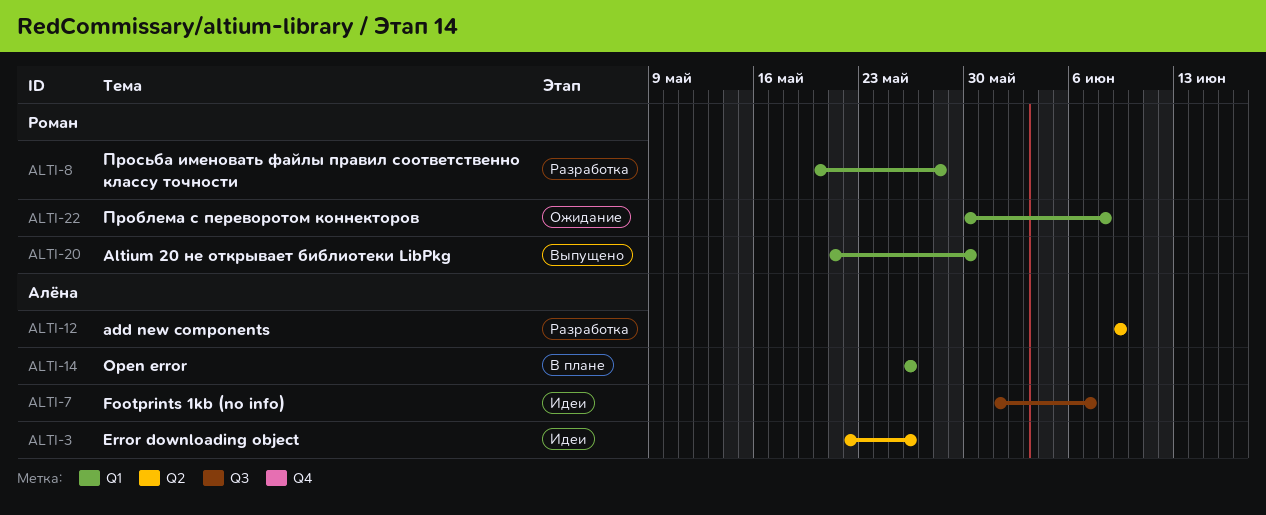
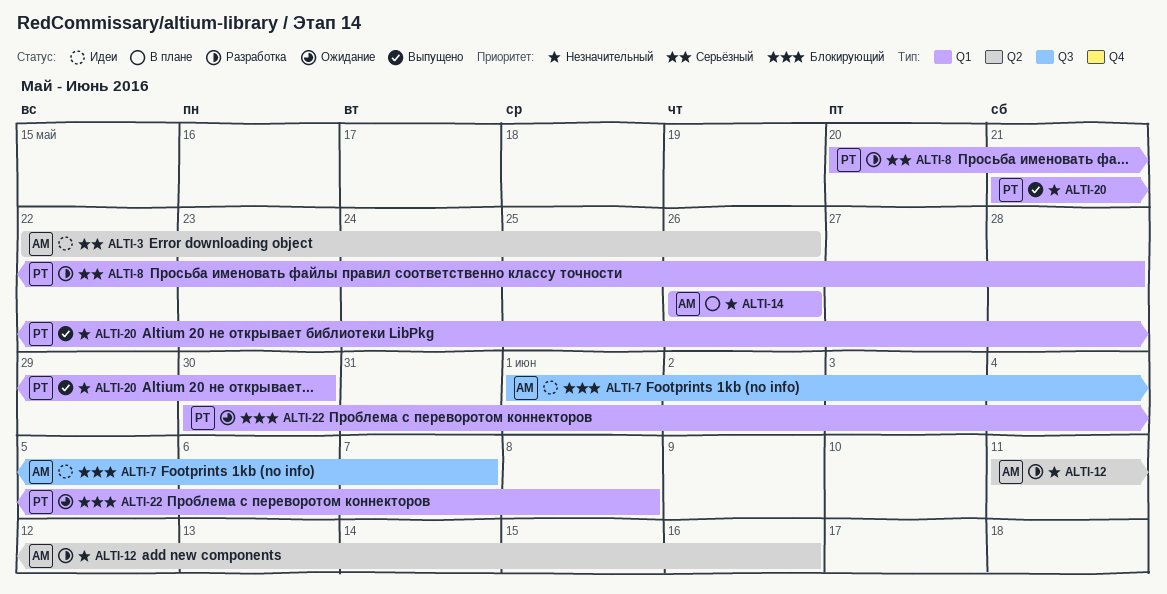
ALTI-12, start: Jun 9 -> Jun 11
ALTI-12, due: Jun 9 -> Jun 16

